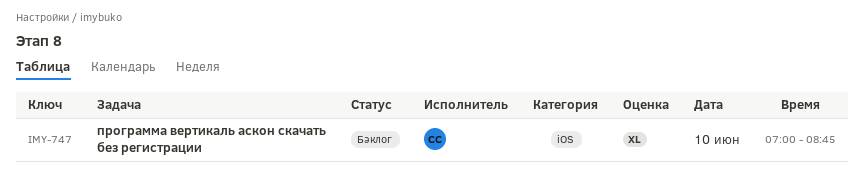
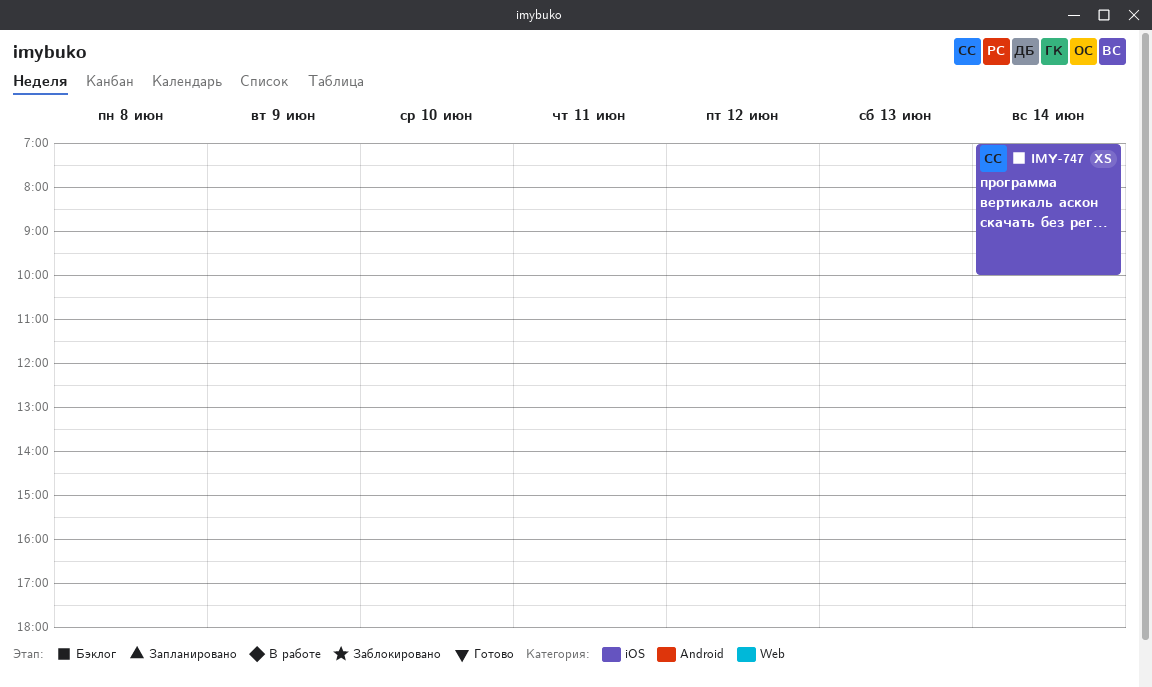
IMY-747, estimate: XL -> XS
IMY-747, day: Jun 10 -> Jun 14
IMY-747, ends: 08:45 -> 10:00

